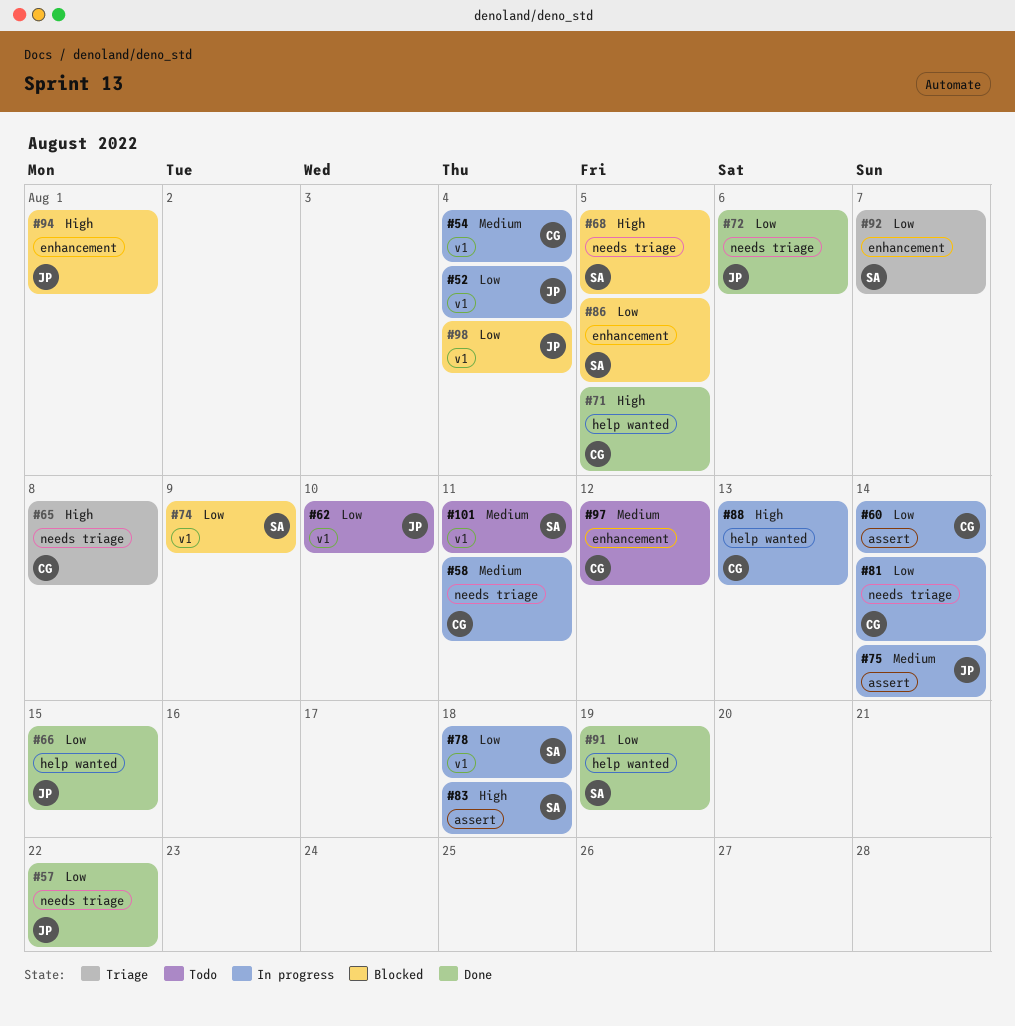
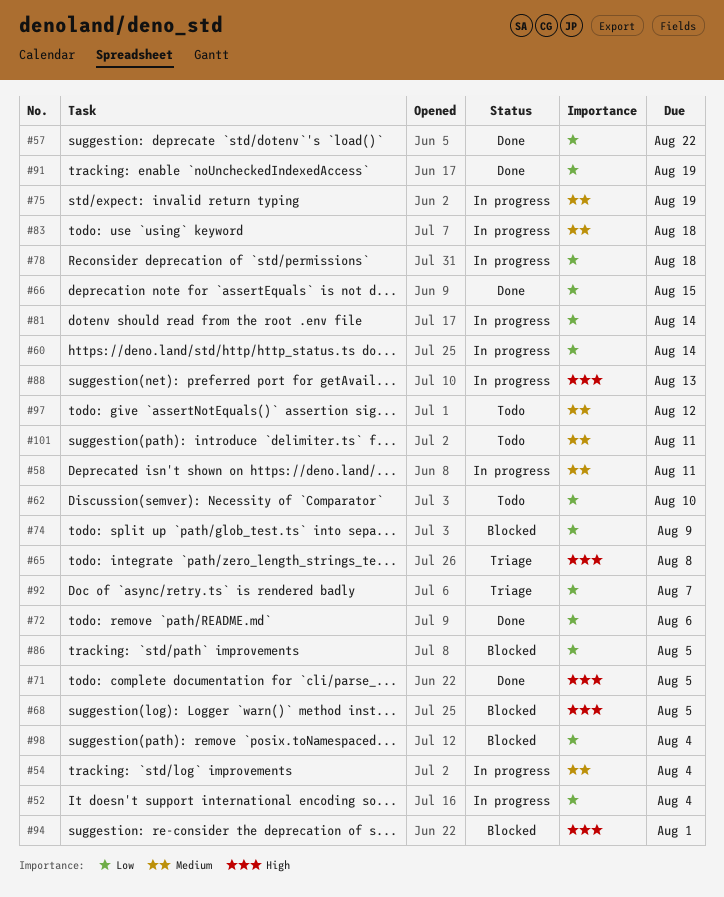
#75, due: Aug 14 -> Aug 19
#83, priority: High -> Medium

